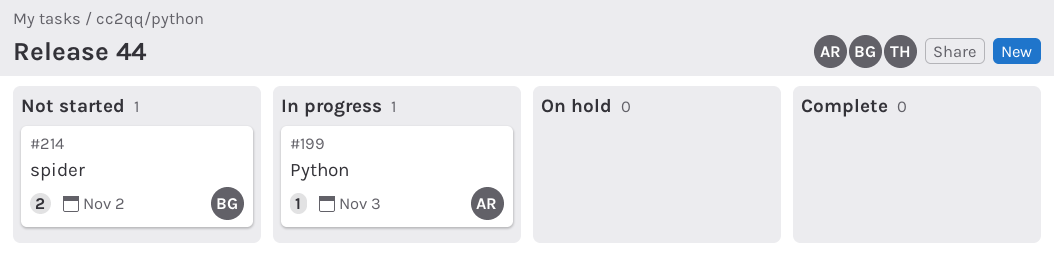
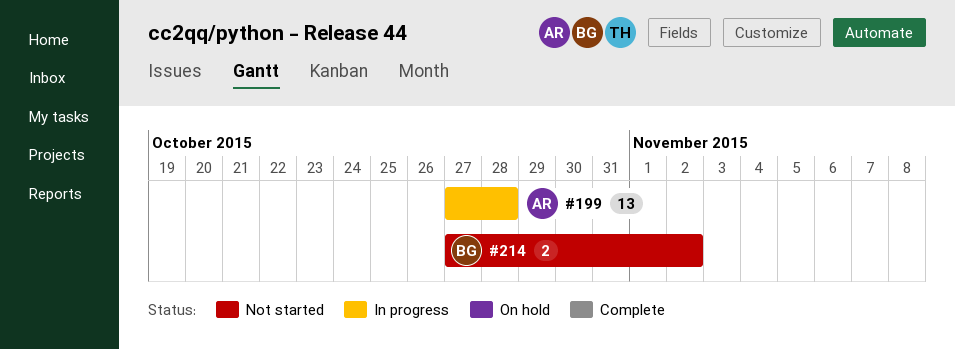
#199, estimate: 1 -> 13
#199, due: Nov 3 -> Oct 28

